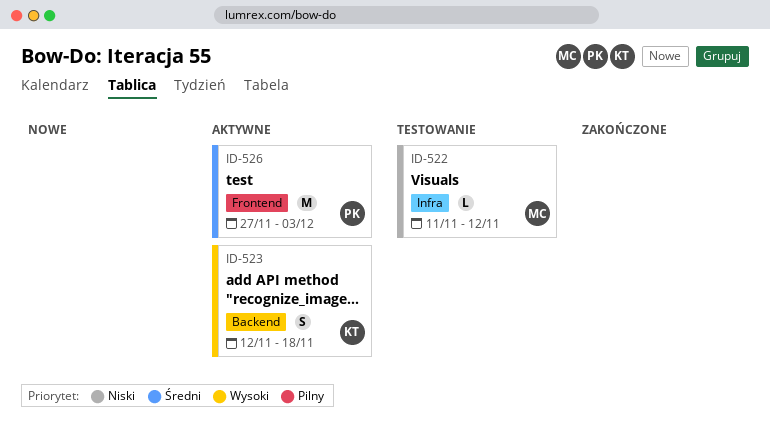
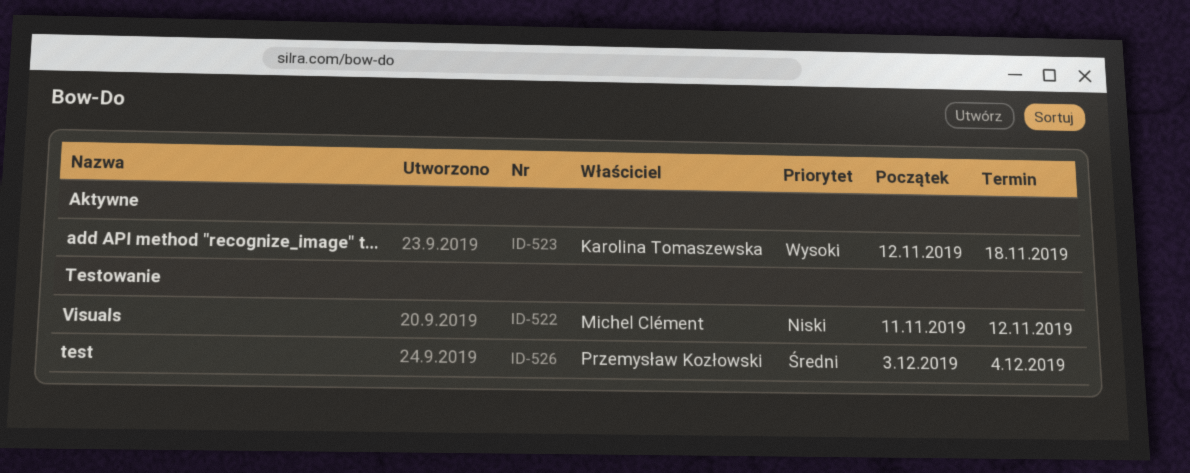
ID-526, status: Aktywne -> Testowanie
ID-526, start: Nov 27 -> Dec 3
ID-526, due: Dec 3 -> Dec 4

